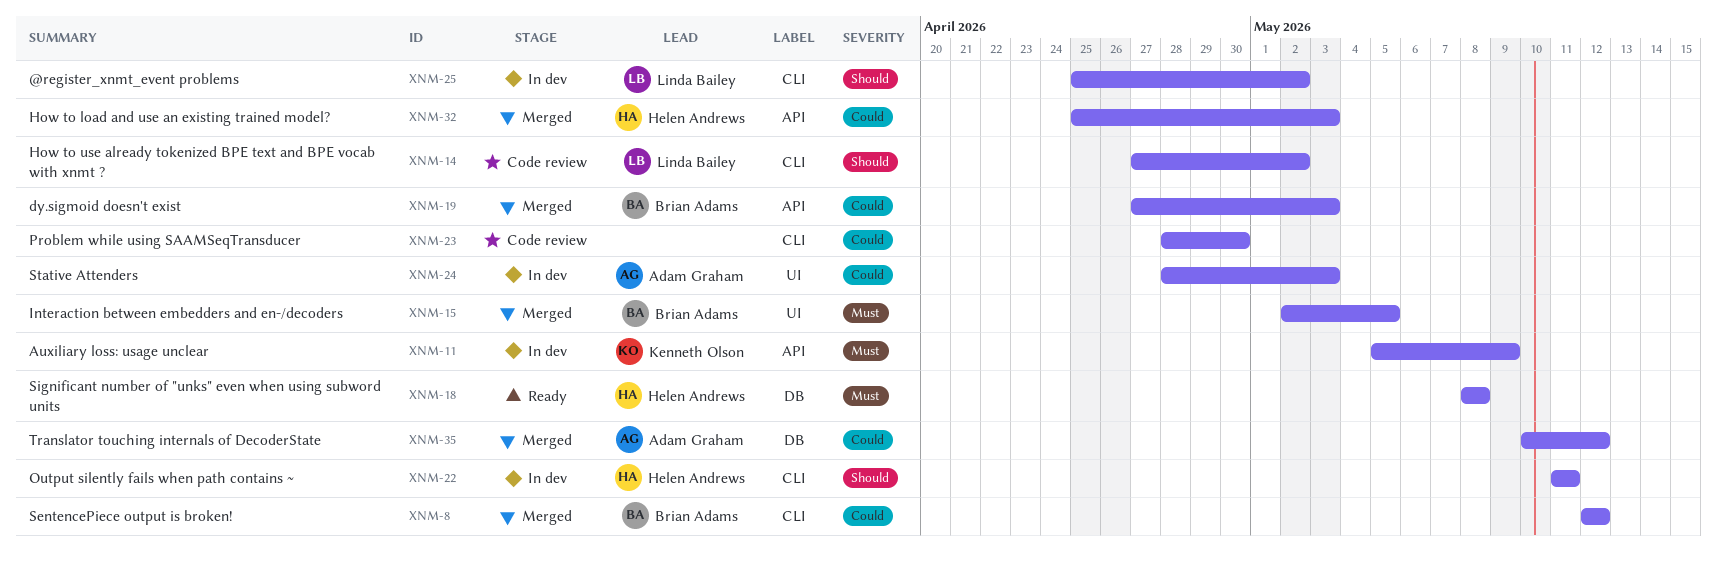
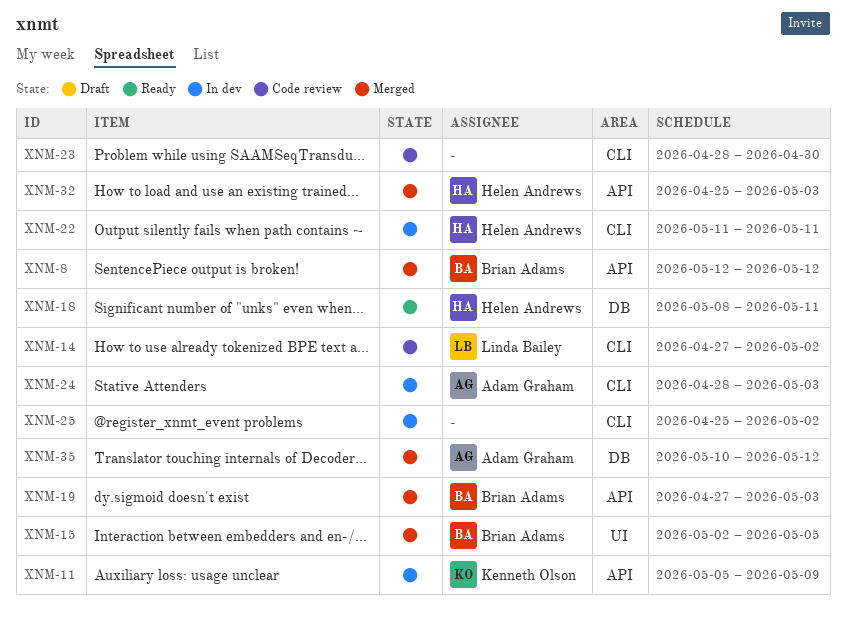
XNM-8, label: CLI -> API
XNM-18, due: May 8 -> May 11
XNM-24, label: UI -> CLI
XNM-25, owner: Linda Bailey -> none

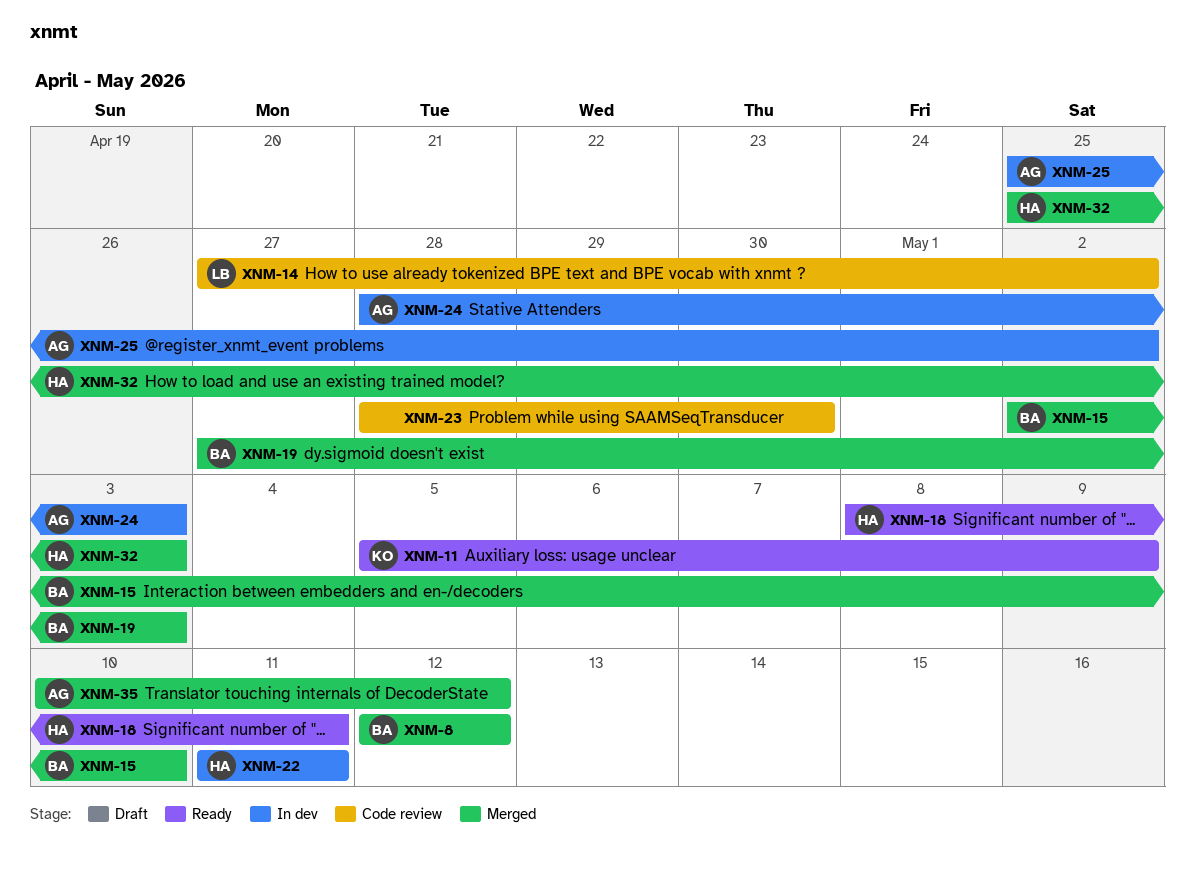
XNM-11, status: In dev -> Ready
XNM-15, due: May 5 -> May 10
XNM-25, owner: none -> Adam Graham

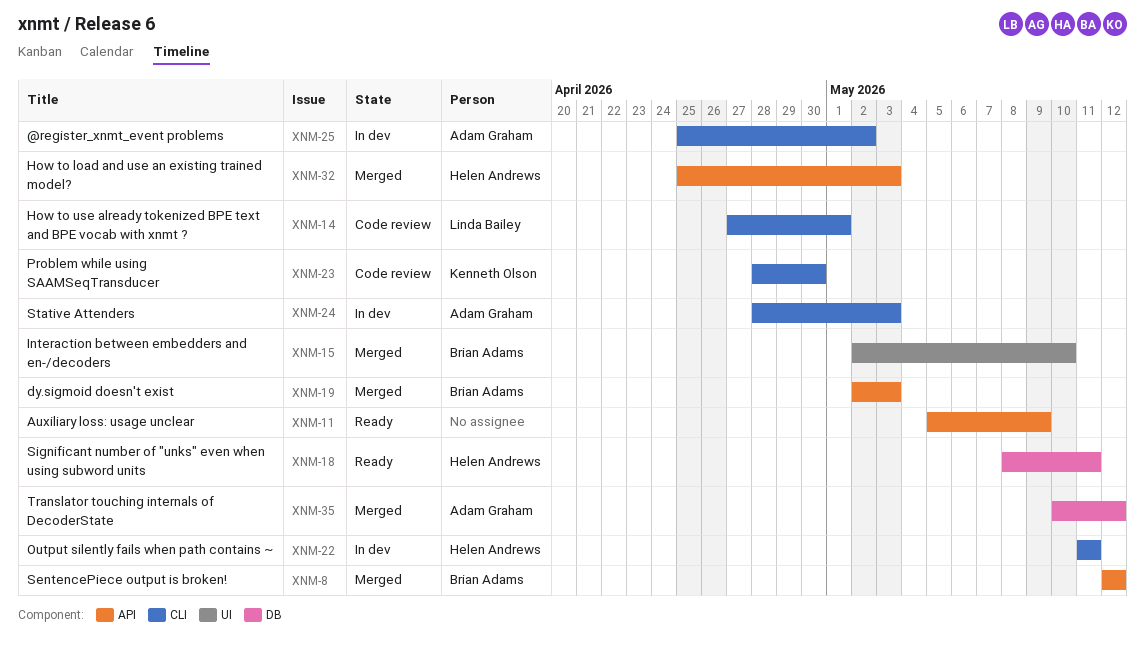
XNM-11, owner: Kenneth Olson -> none
XNM-14, due: May 2 -> May 1
XNM-19, start: Apr 27 -> May 2
XNM-23, owner: none -> Kenneth Olson

